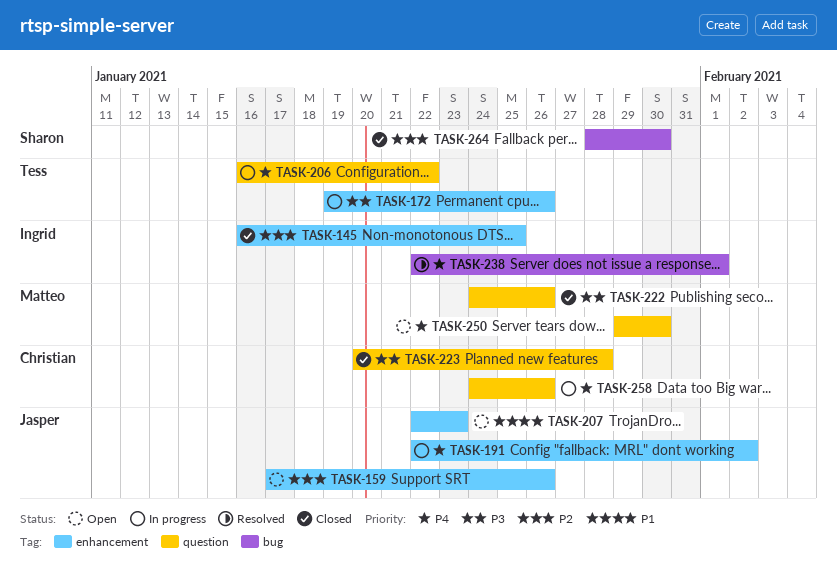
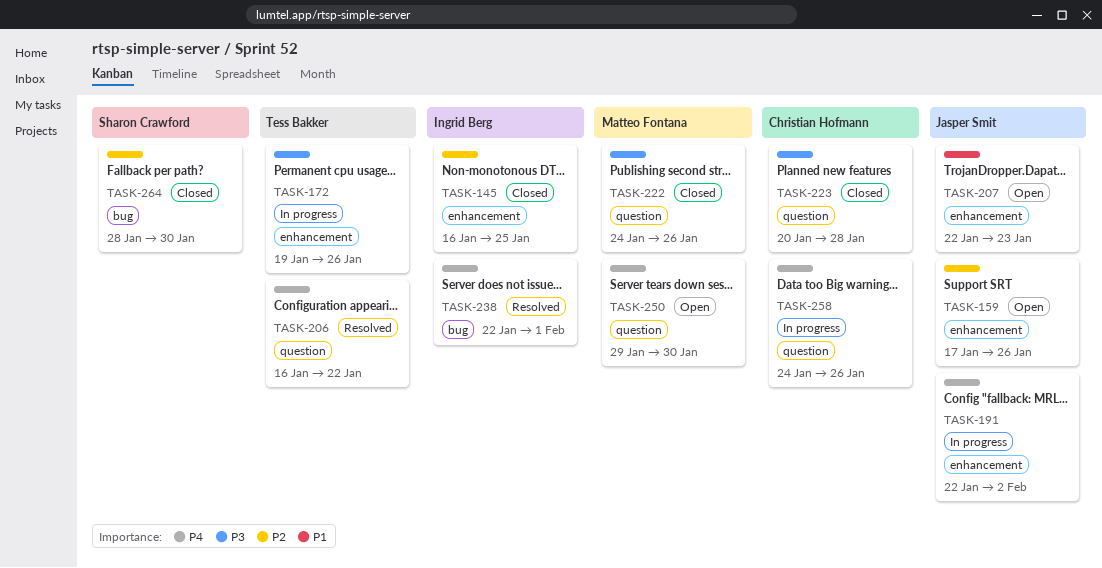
TASK-206, status: In progress -> Resolved

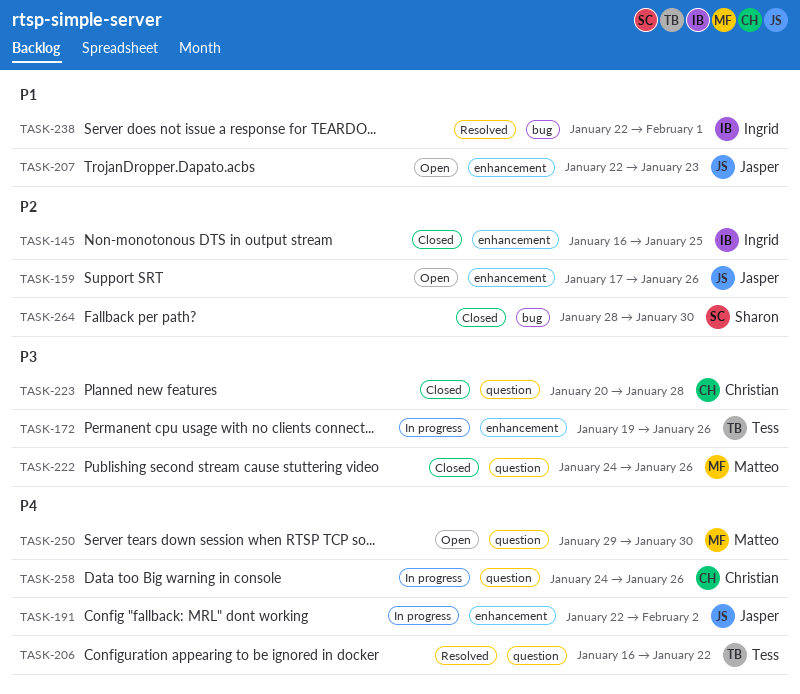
TASK-238, priority: P4 -> P1

